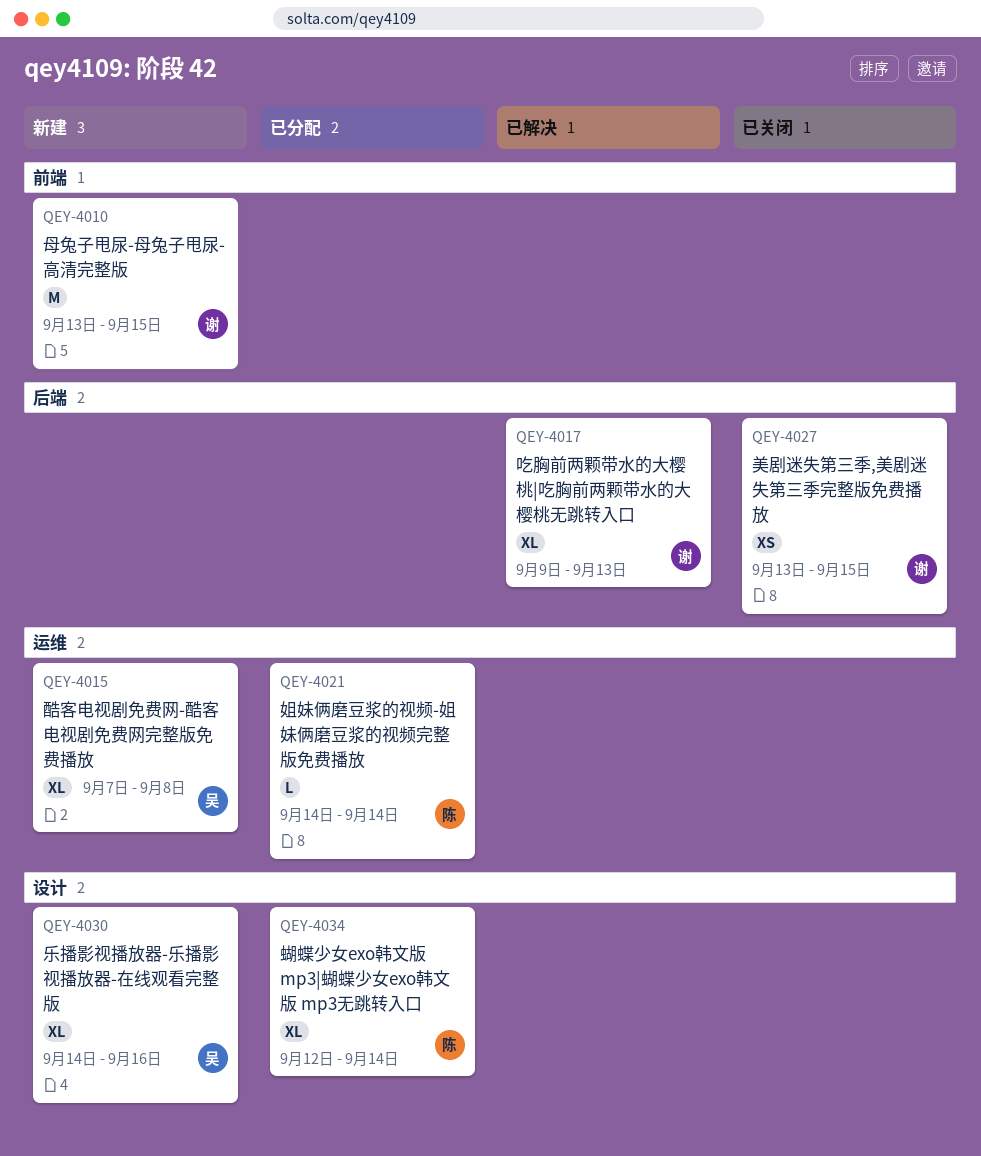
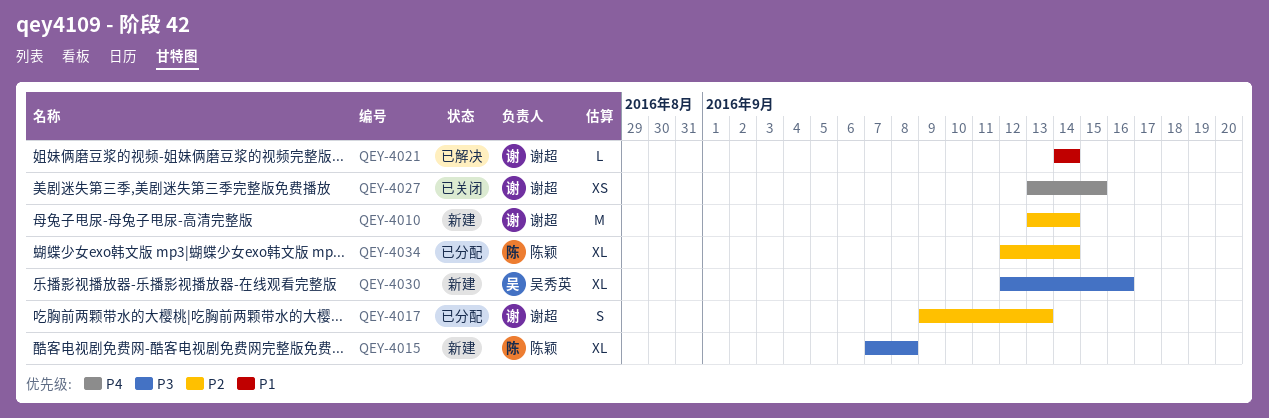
QEY-4010, due: Sep 15 -> Sep 14
QEY-4015, owner: 吴秀英 -> 陈颖
QEY-4017, status: 已解决 -> 已分配
QEY-4017, estimate: XL -> S
QEY-4021, status: 已分配 -> 已解决
QEY-4021, owner: 陈颖 -> 谢超
QEY-4030, start: Sep 14 -> Sep 12

